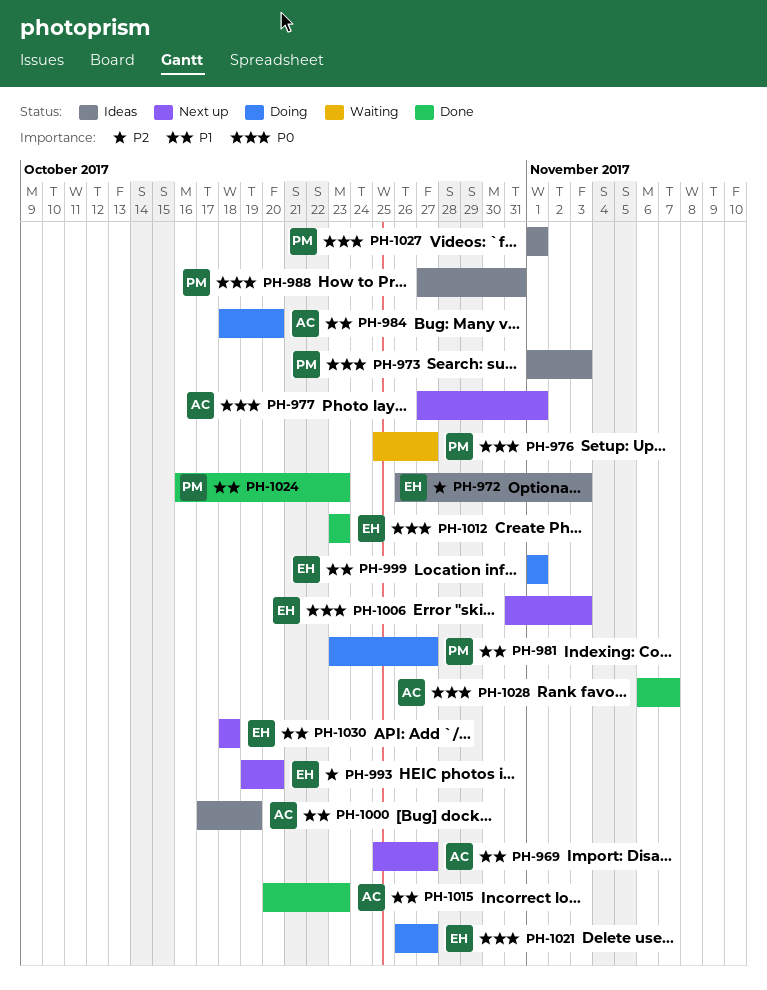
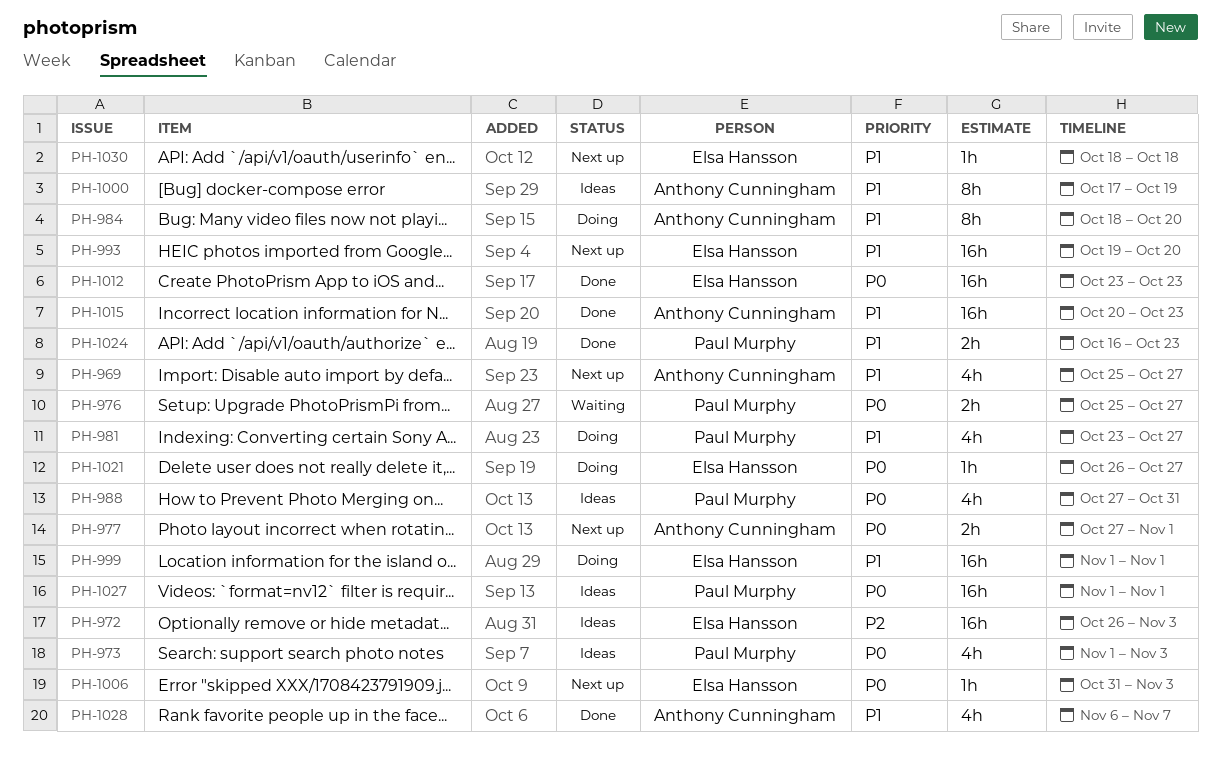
PH-993, priority: P2 -> P1
PH-1028, priority: P0 -> P1

